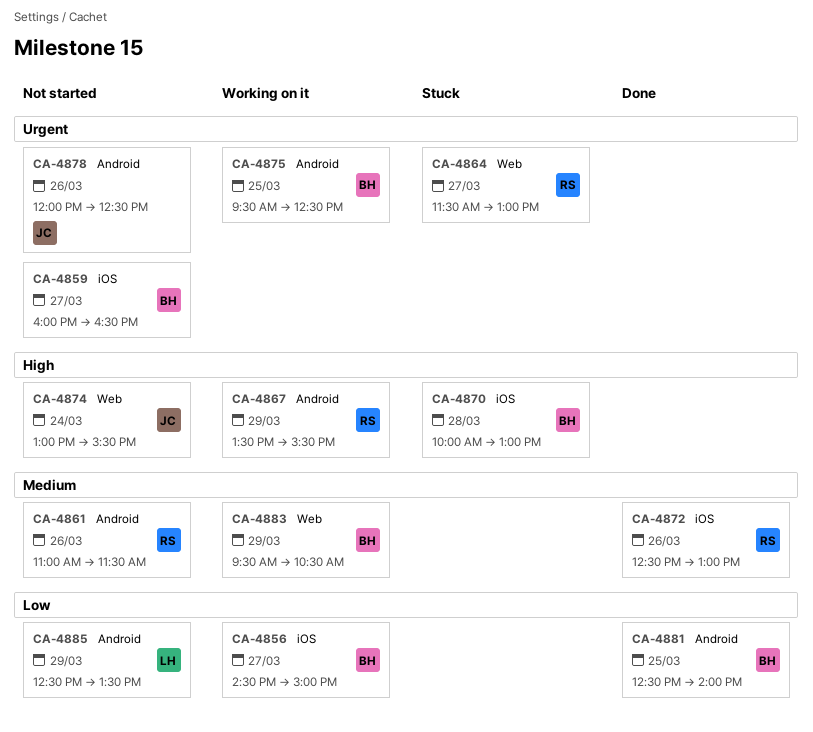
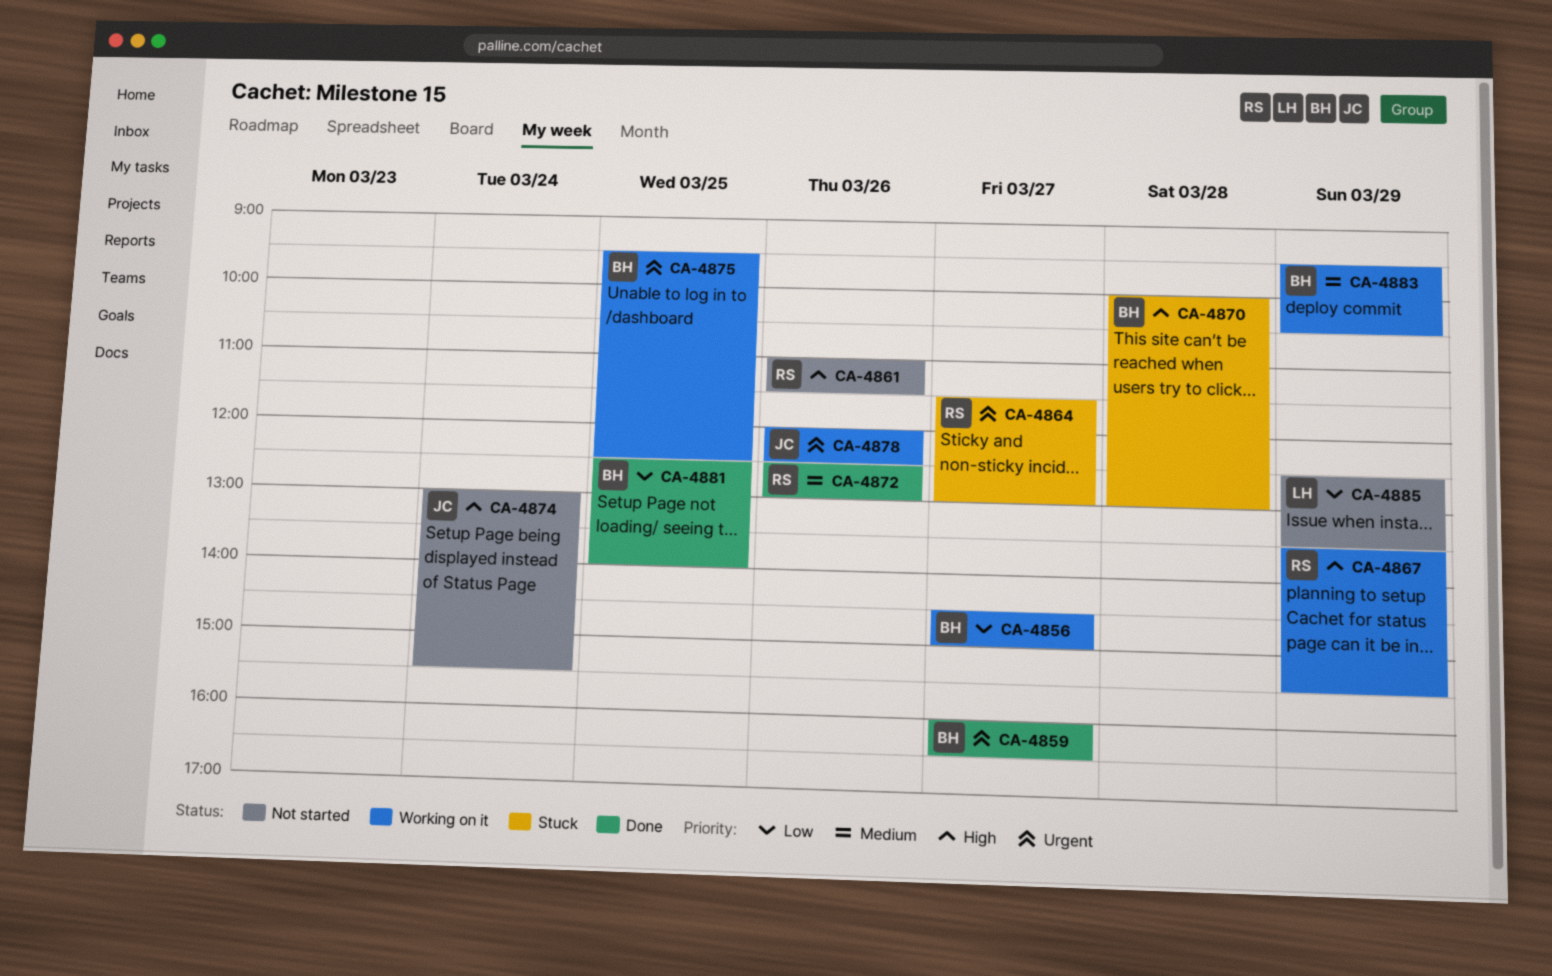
CA-4859, status: Not started -> Done
CA-4861, priority: Medium -> High
CA-4878, status: Not started -> Working on it

